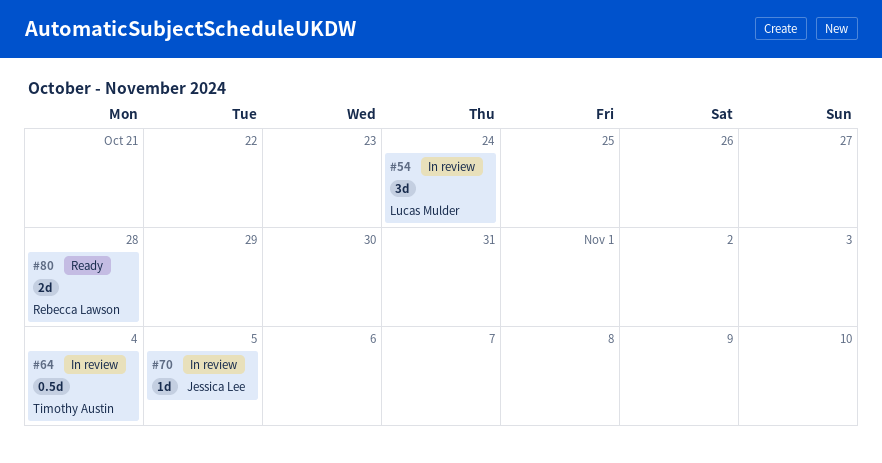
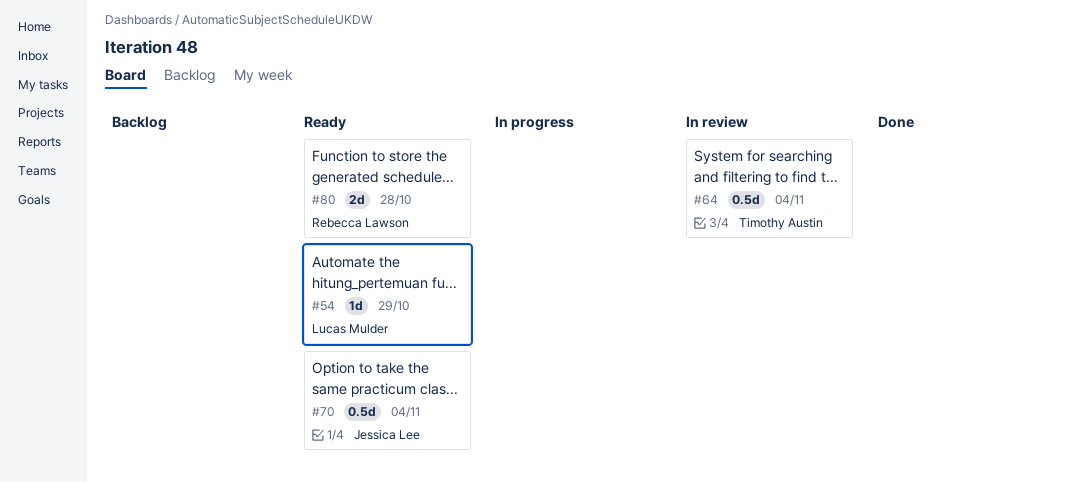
#54, status: In review -> Ready
#54, estimate: 3d -> 1d
#54, due: Oct 24 -> Oct 29
#70, status: In review -> Ready
#70, estimate: 1d -> 0.5d
#70, due: Nov 5 -> Nov 4

